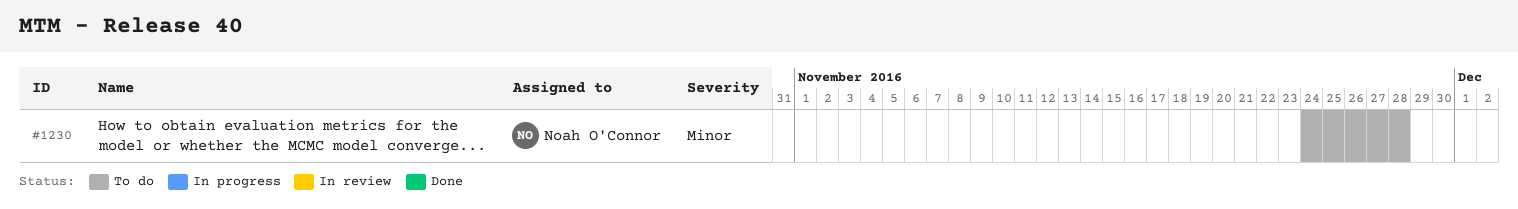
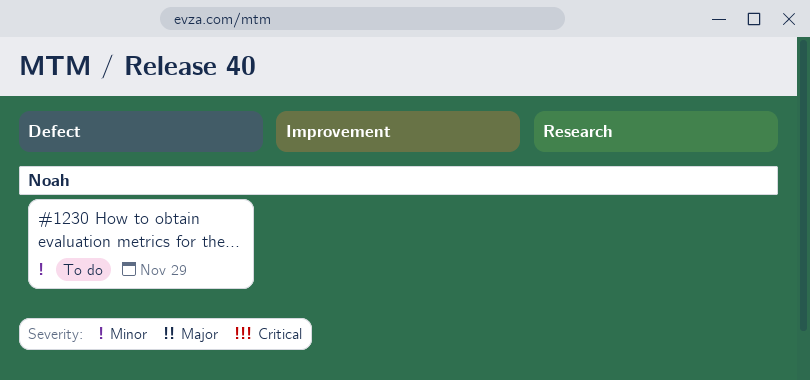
#1230, due: Nov 28 -> Nov 29

